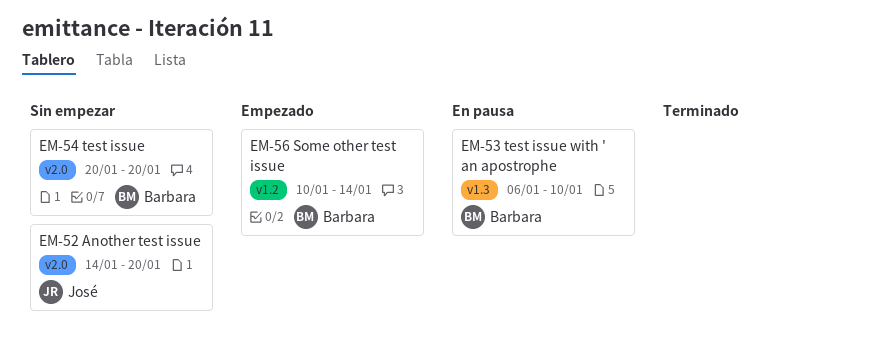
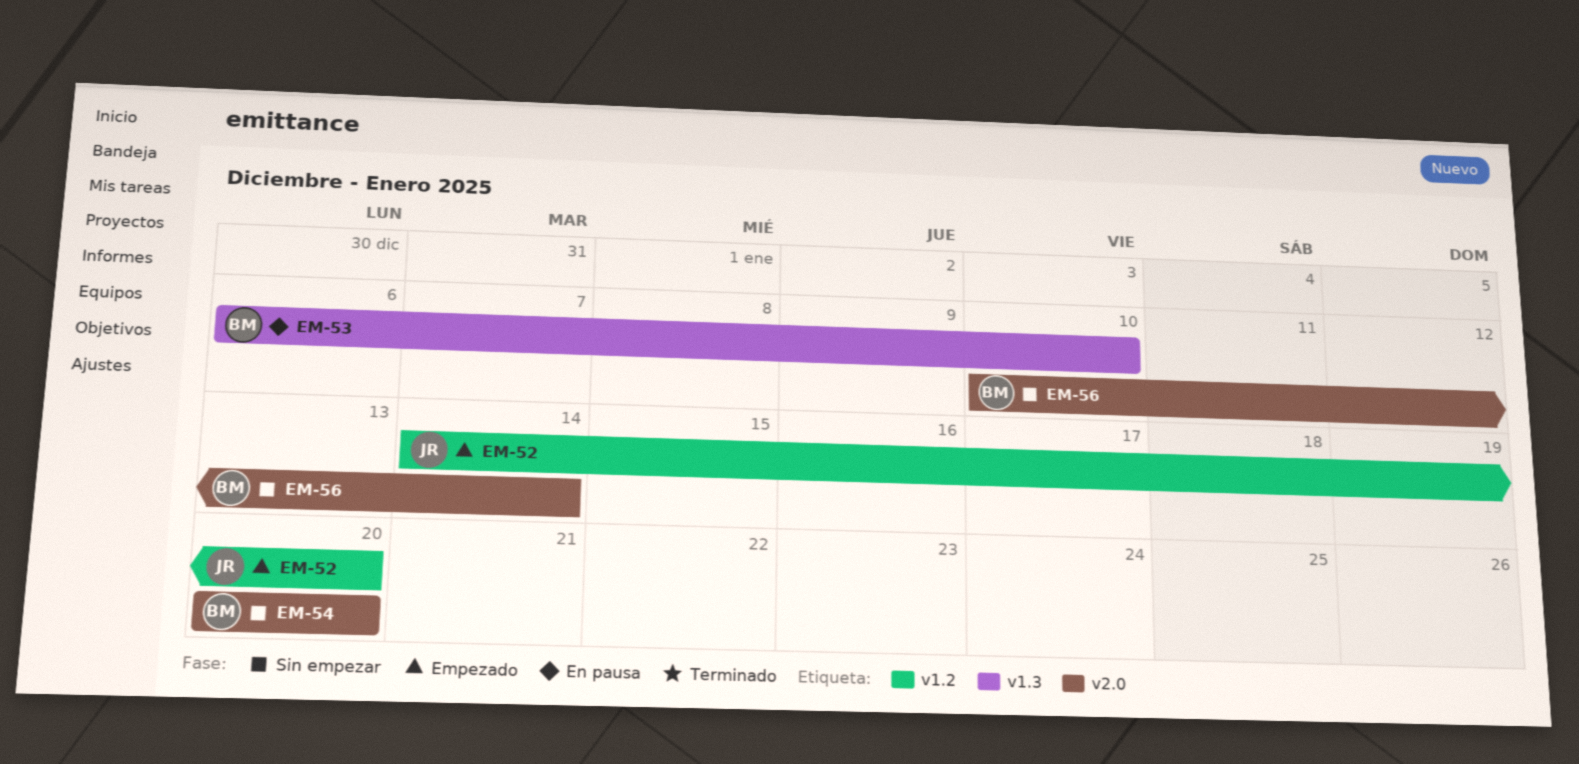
EM-52, status: Sin empezar -> Empezado
EM-52, label: v2.0 -> v1.2
EM-56, status: Empezado -> Sin empezar
EM-56, label: v1.2 -> v2.0

